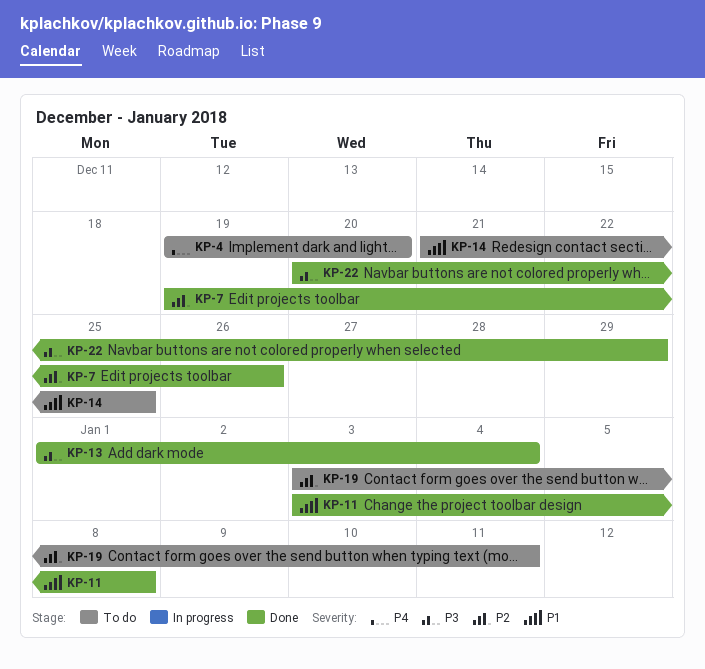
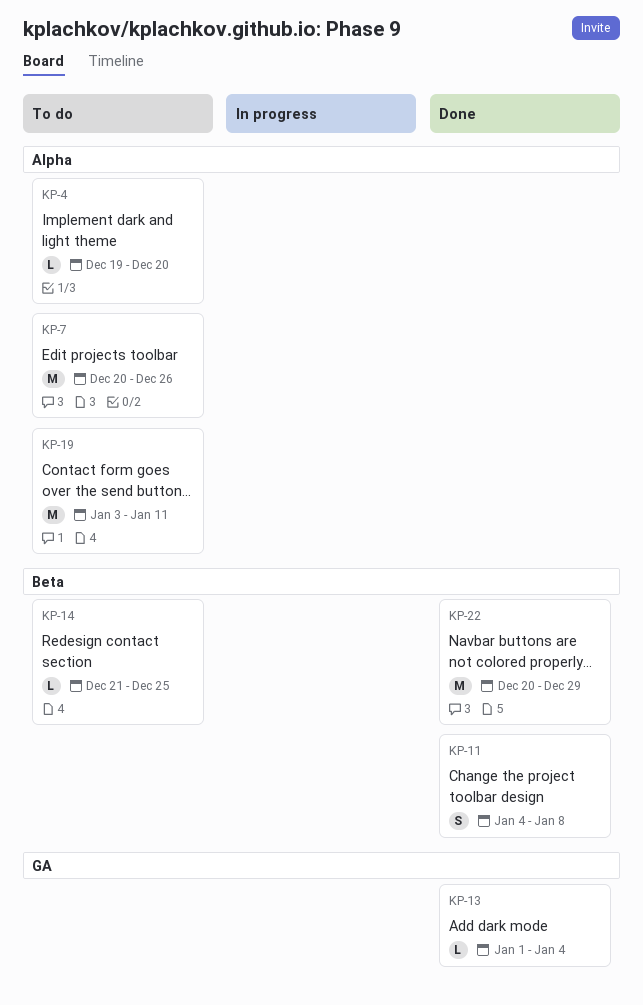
KP-7, status: Done -> To do
KP-7, start: Dec 19 -> Dec 20
KP-11, start: Jan 3 -> Jan 4

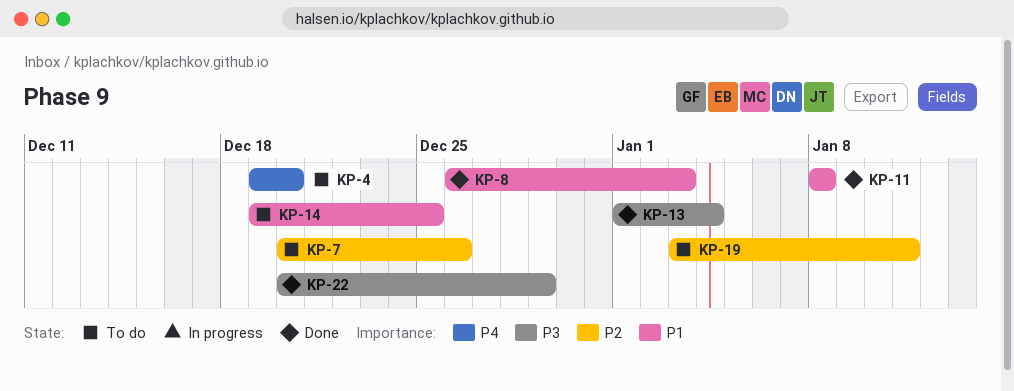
KP-8: none -> present
KP-11, start: Jan 4 -> Jan 8
KP-14, start: Dec 21 -> Dec 19

